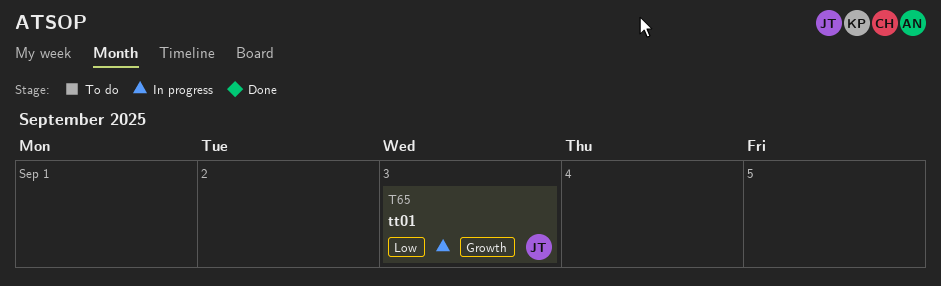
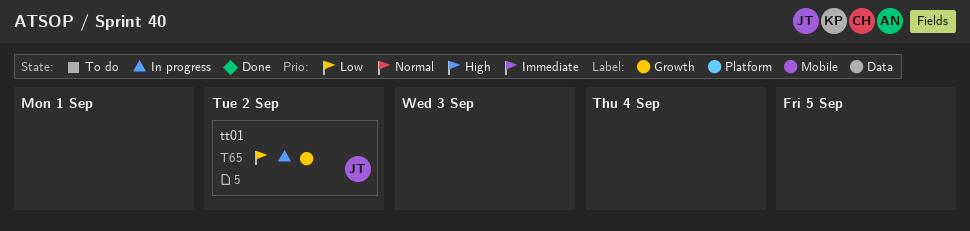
T65, due: Sep 3 -> Sep 2

